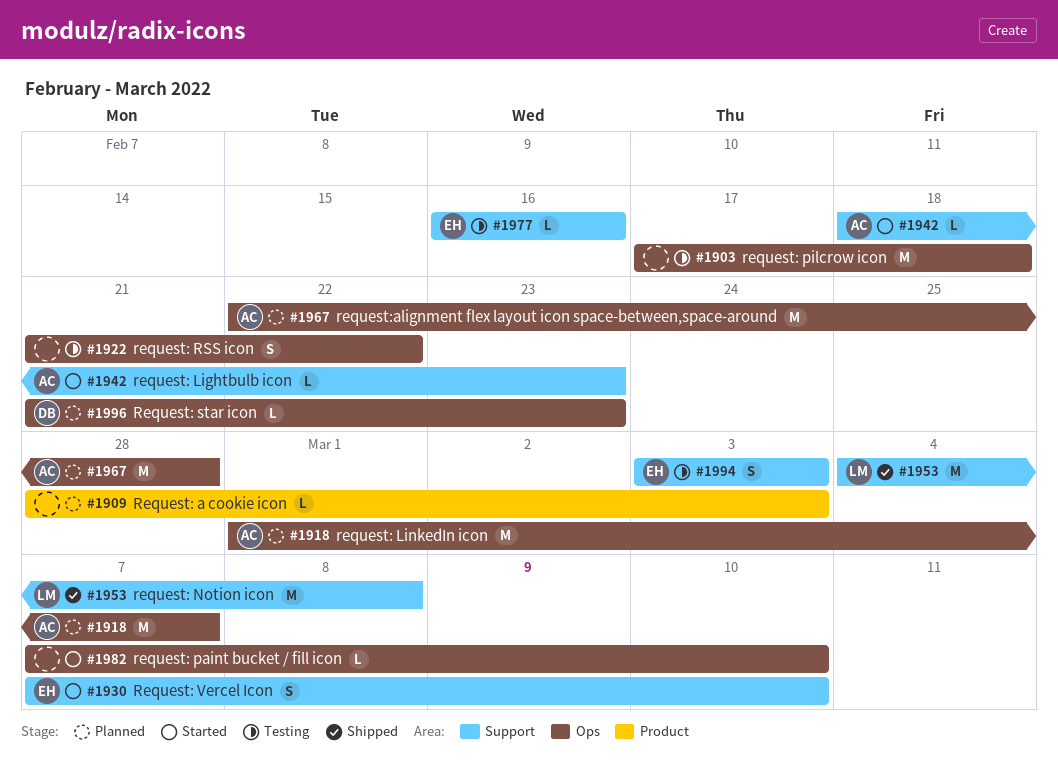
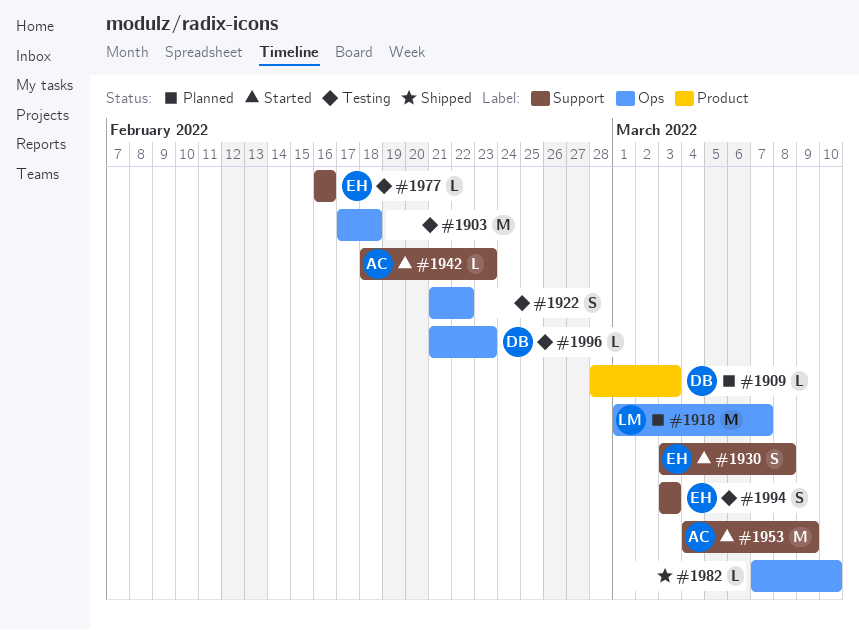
#1909, owner: none -> DB
#1918, owner: AC -> LM
#1930, start: Mar 7 -> Mar 3
#1930, due: Mar 10 -> Mar 8
#1953, status: Shipped -> Started
#1953, owner: LM -> AC
#1953, due: Mar 8 -> Mar 9
#1967: present -> none
#1982, status: Started -> Shipped
#1996, status: Planned -> Testing

